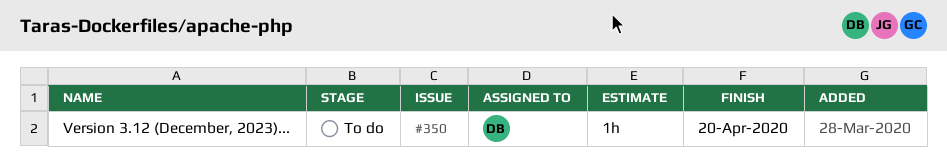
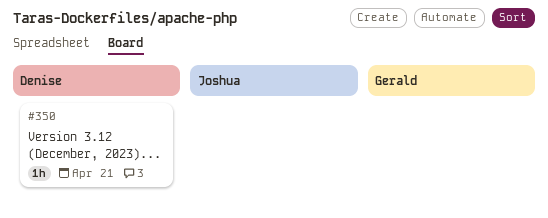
#350, due: Apr 20 -> Apr 21

